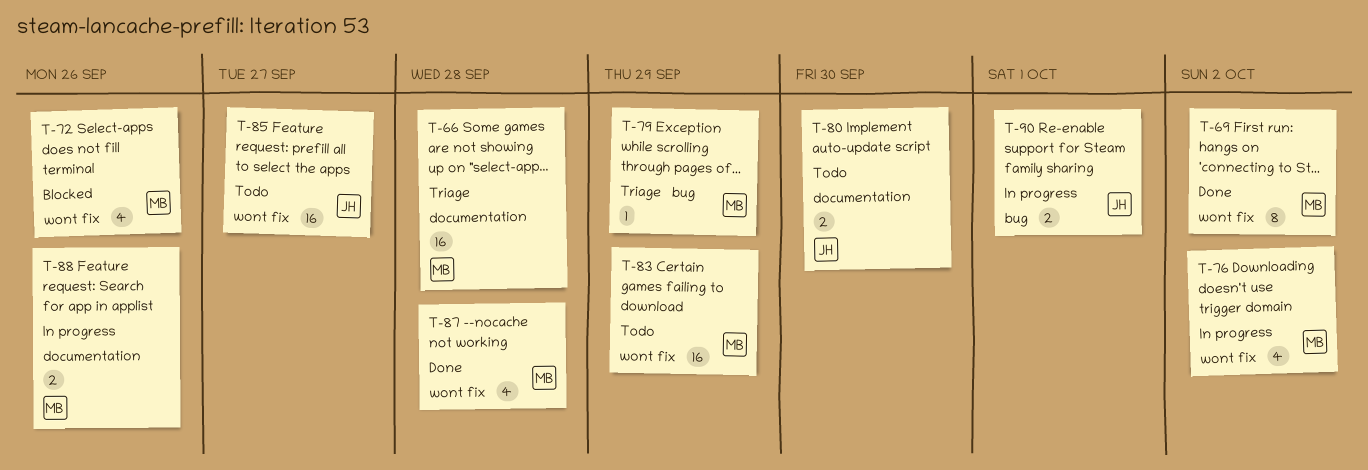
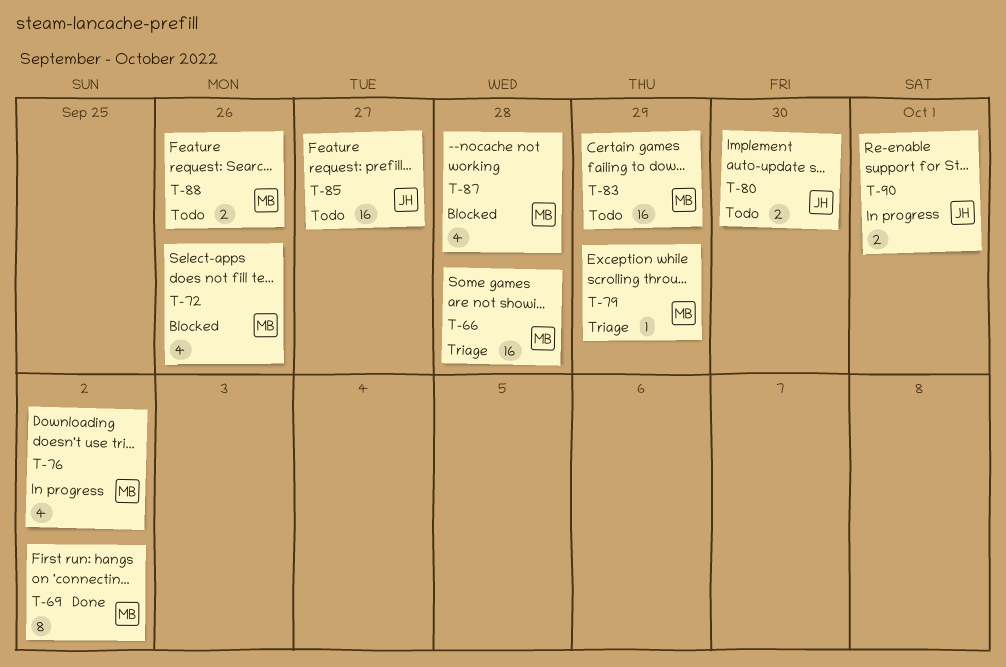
T-87, status: Done -> Blocked
T-88, status: In progress -> Todo

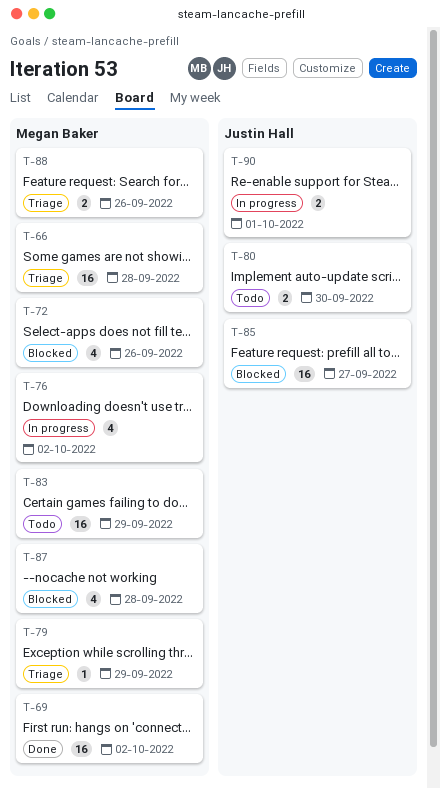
T-69, estimate: 8 -> 16
T-85, status: Todo -> Blocked
T-88, status: Todo -> Triage

